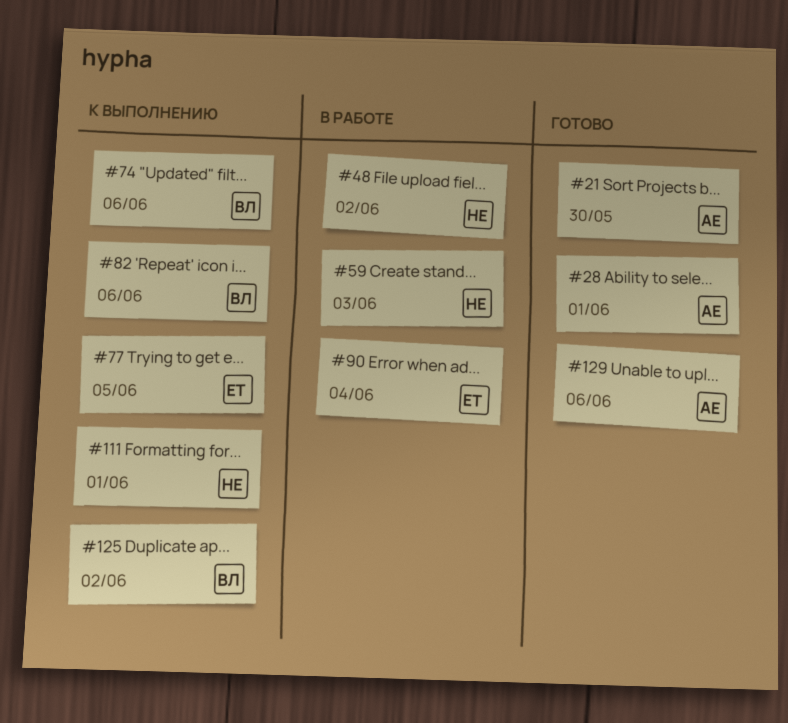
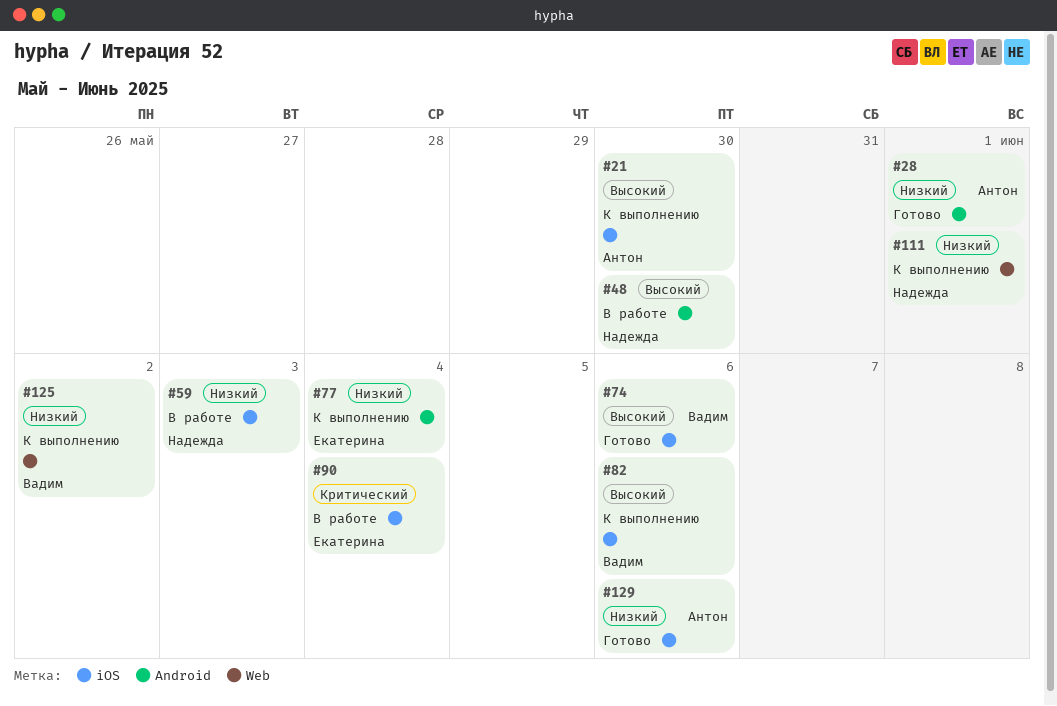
#21, status: Готово -> К выполнению
#48, due: Jun 2 -> May 30
#74, status: К выполнению -> Готово
#77, due: Jun 5 -> Jun 4

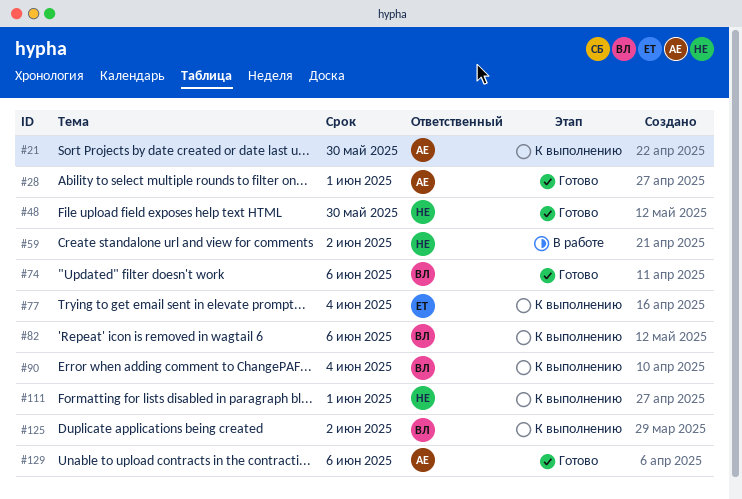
#48, status: В работе -> Готово
#59, due: Jun 3 -> Jun 2
#90, status: В работе -> К выполнению
#90, owner: Екатерина -> Вадим

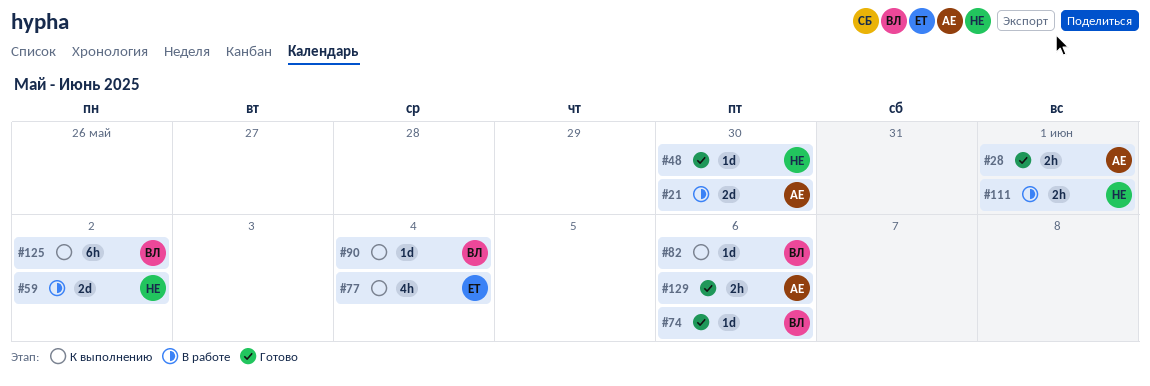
#21, status: К выполнению -> В работе
#111, status: К выполнению -> В работе

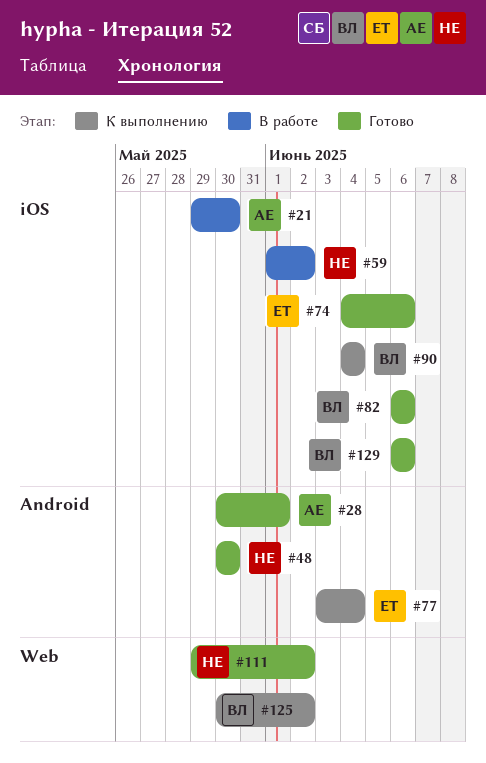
#74, owner: ВЛ -> ЕТ
#82, status: К выполнению -> Готово
#111, status: В работе -> Готово
#111, due: Jun 1 -> Jun 2
#129, owner: АЕ -> ВЛ

